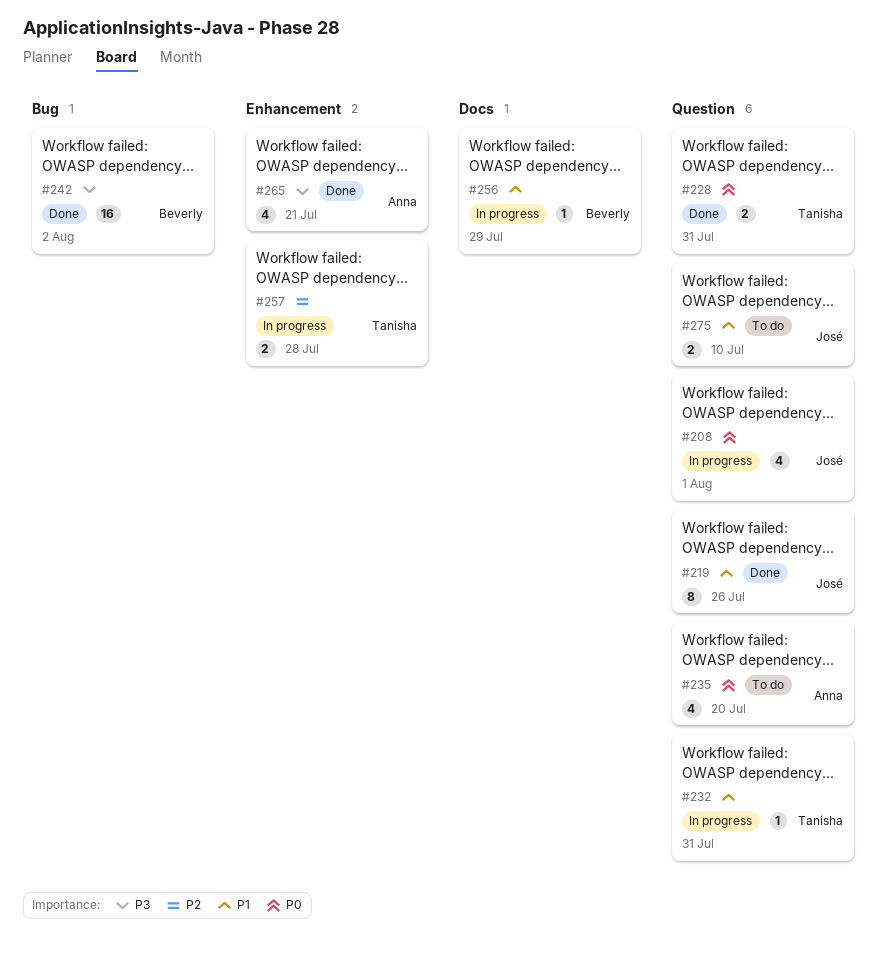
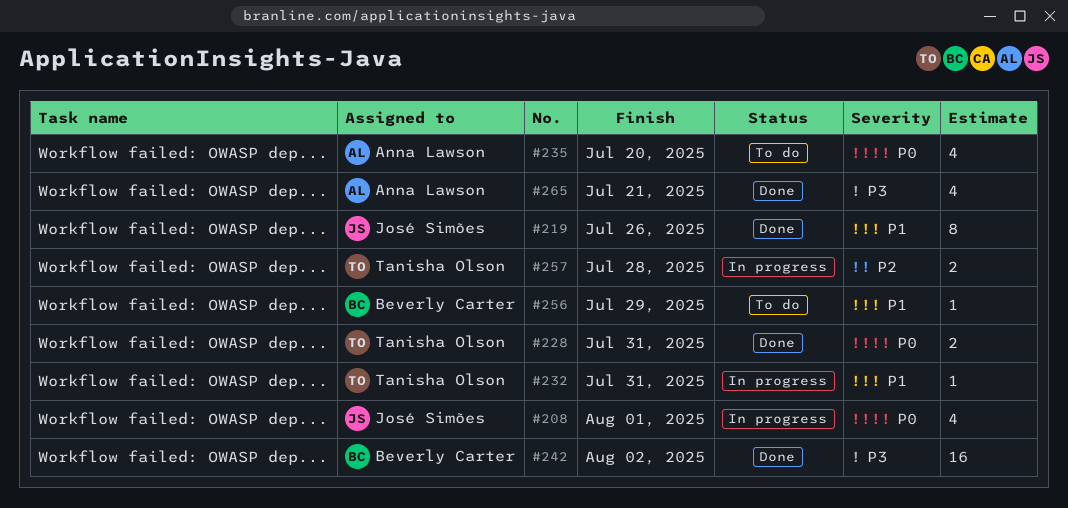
#256, status: In progress -> To do
#275: present -> none

